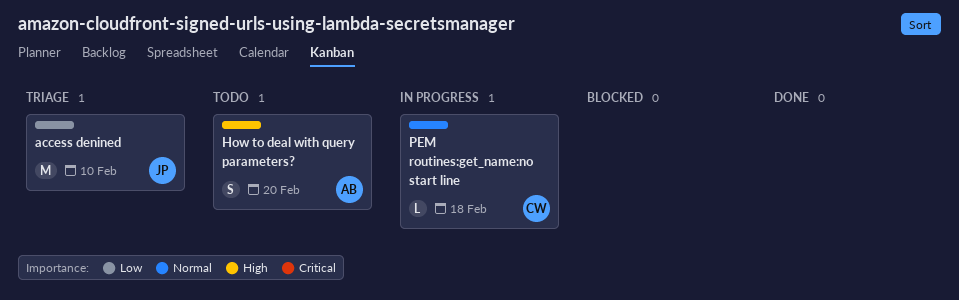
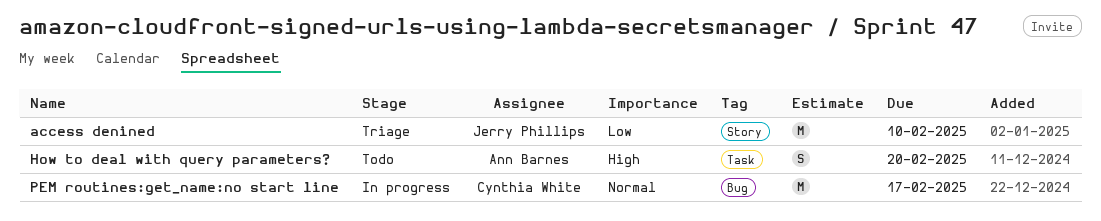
PEM routines:get_name:no start line, estimate: L -> M
PEM routines:get_name:no start line, due: Feb 18 -> Feb 17

